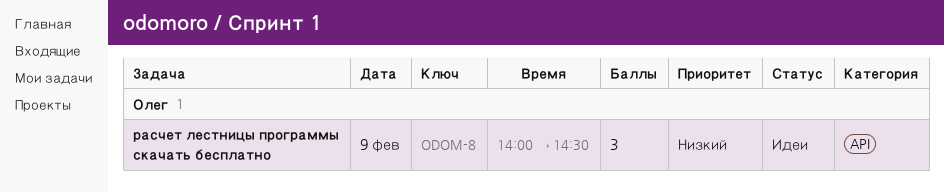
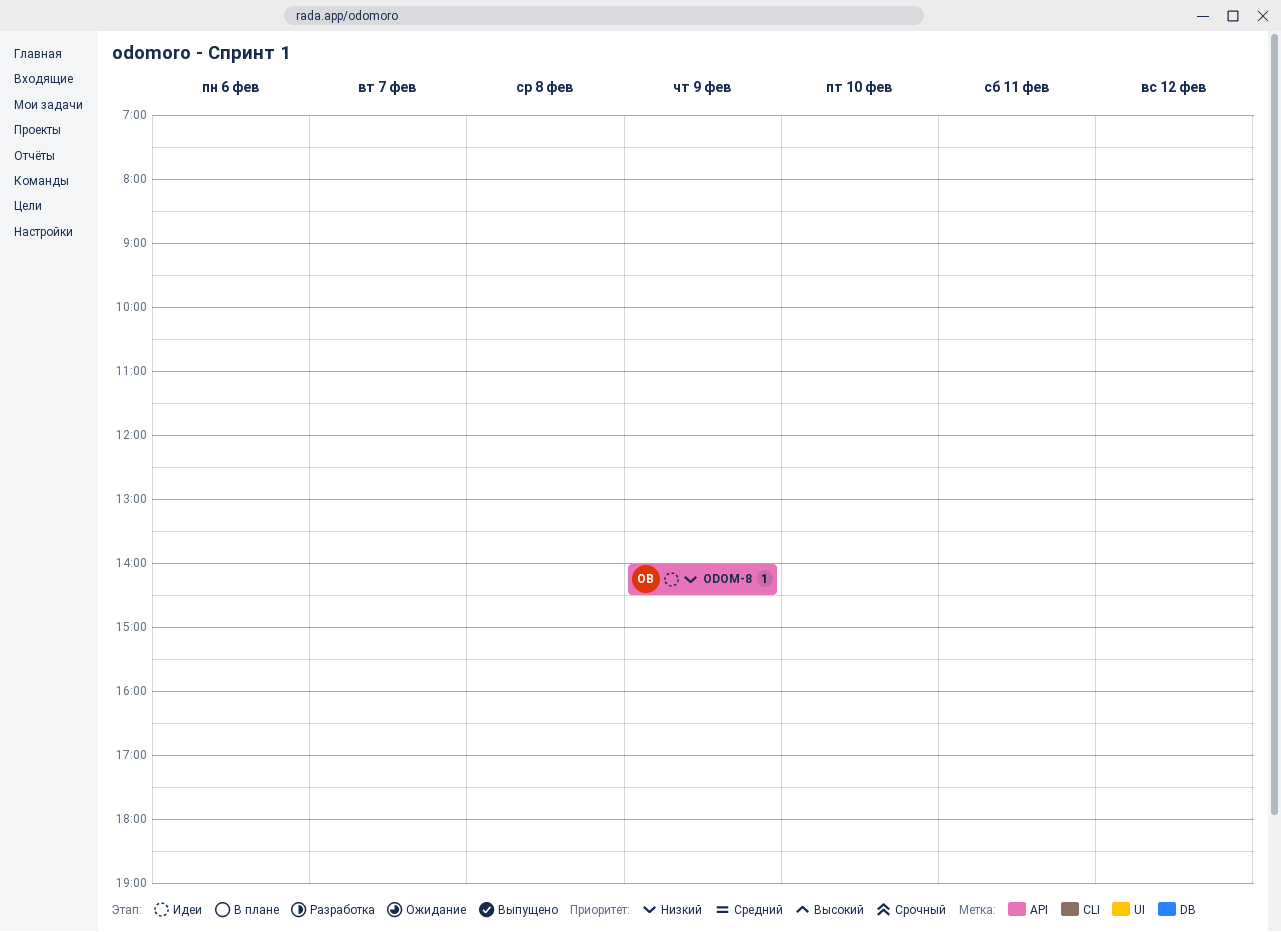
ODOM-8, estimate: 3 -> 1

